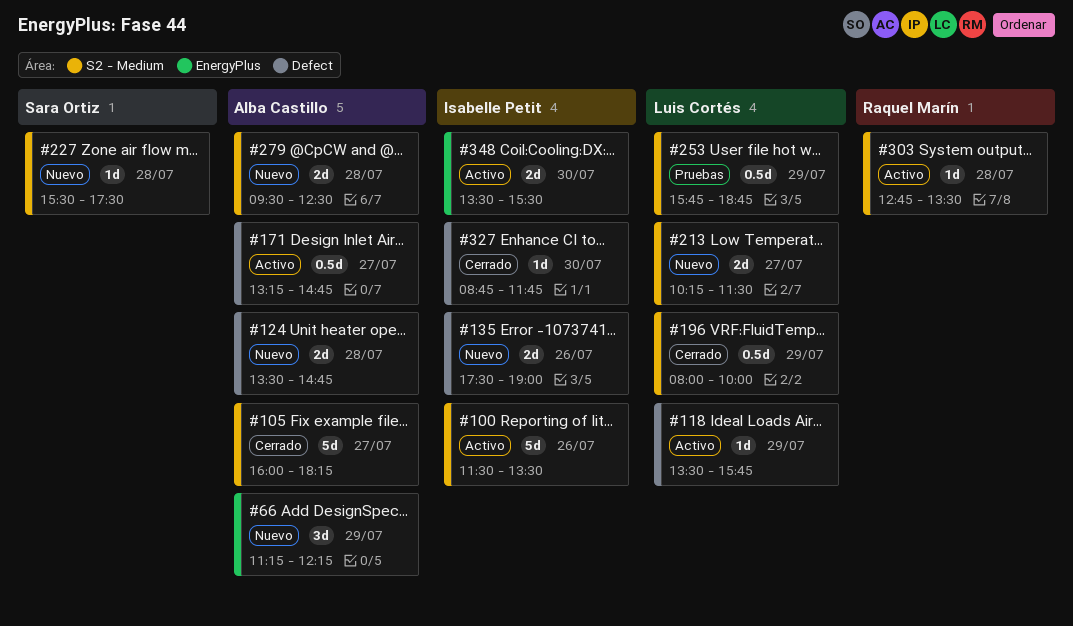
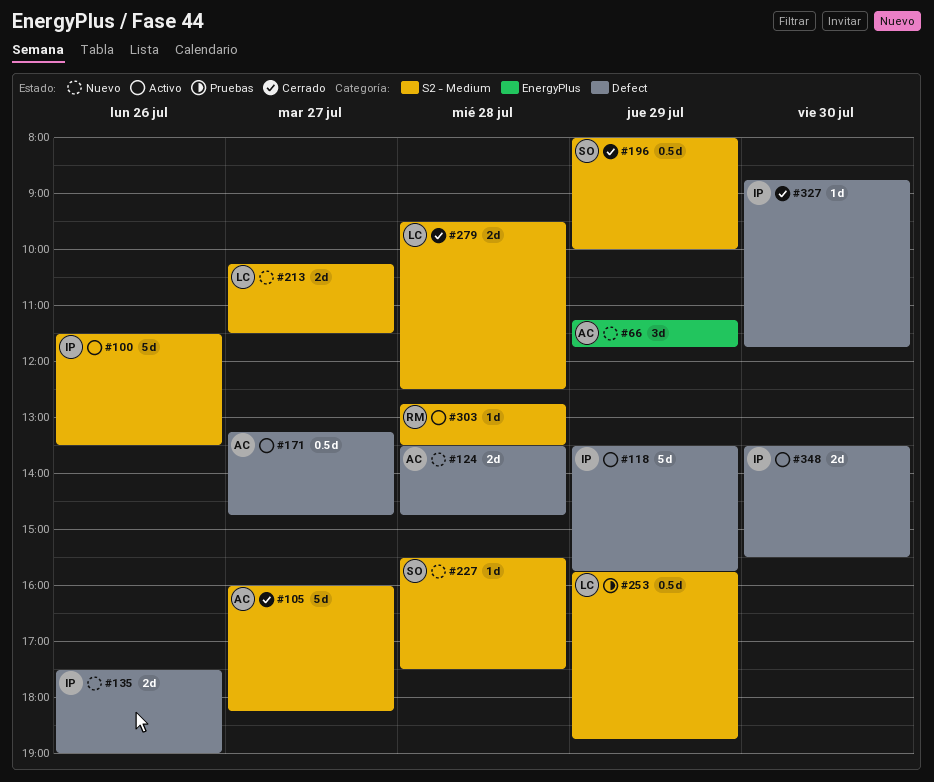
#66, ends: 12:15 -> 11:45
#118, owner: Luis Cortés -> Isabelle Petit
#118, estimate: 1d -> 5d
#196, owner: Luis Cortés -> Sara Ortiz
#279, status: Nuevo -> Cerrado
#279, owner: Alba Castillo -> Luis Cortés
#348, label: EnergyPlus -> Defect

